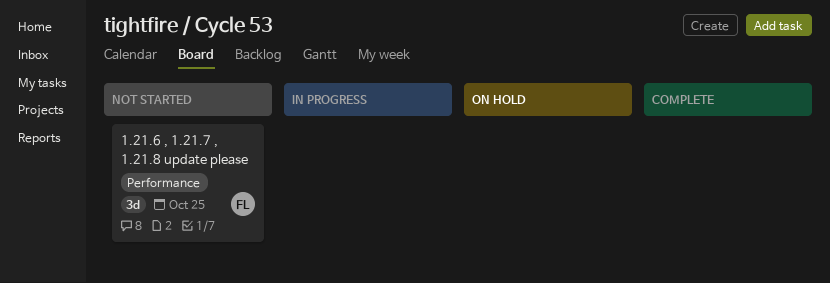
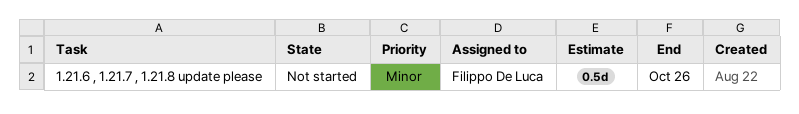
1.21.6 , 1.21.7 , 1.21.8 update please, estimate: 3d -> 0.5d
1.21.6 , 1.21.7 , 1.21.8 update please, due: Oct 25 -> Oct 26

